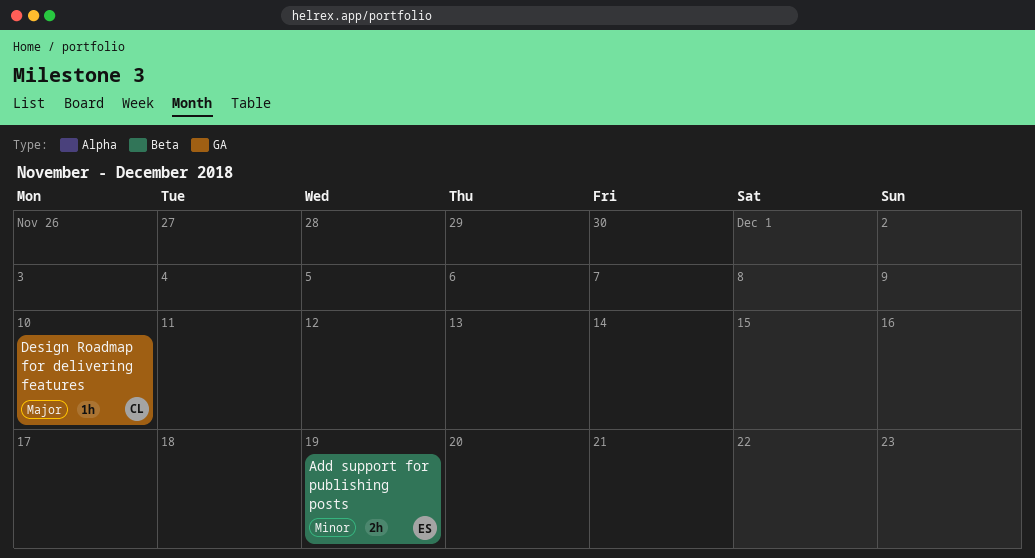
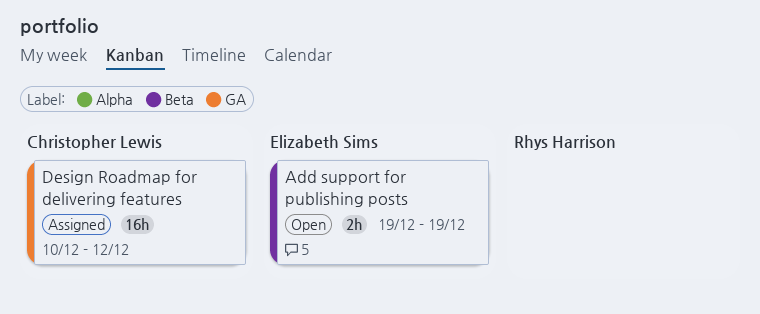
Design Roadmap for delivering features, estimate: 1h -> 16h
Design Roadmap for delivering features, due: Dec 10 -> Dec 12

